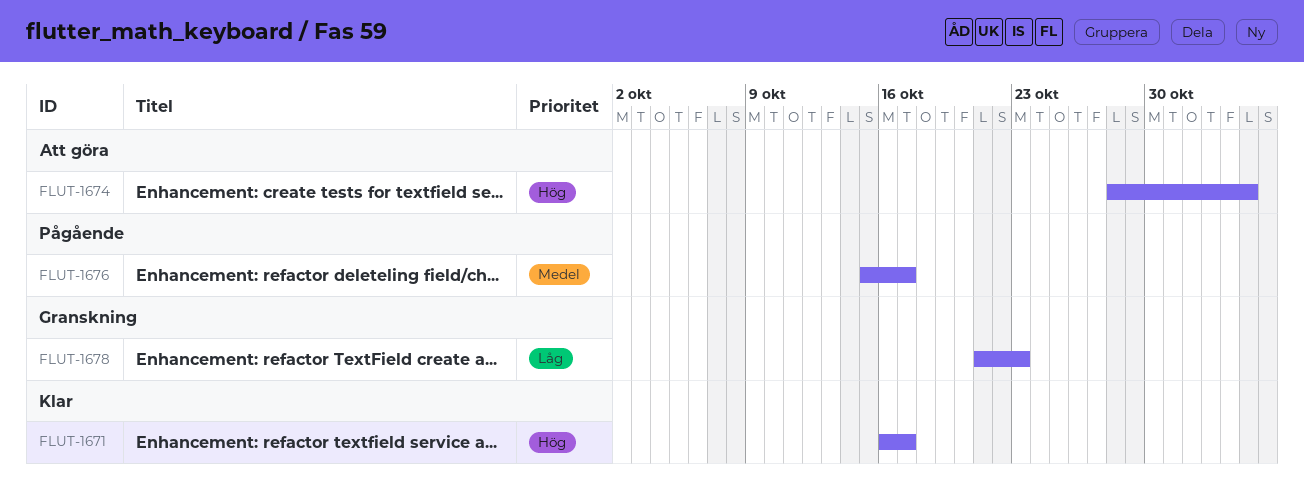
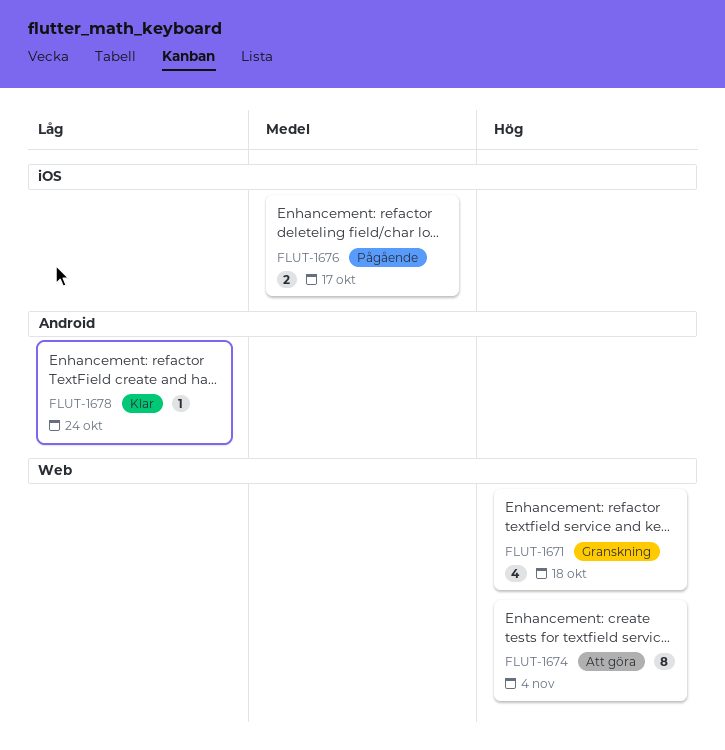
FLUT-1671, status: Klar -> Granskning
FLUT-1671, due: Oct 17 -> Oct 18
FLUT-1678, status: Granskning -> Klar
FLUT-1678, due: Oct 23 -> Oct 24

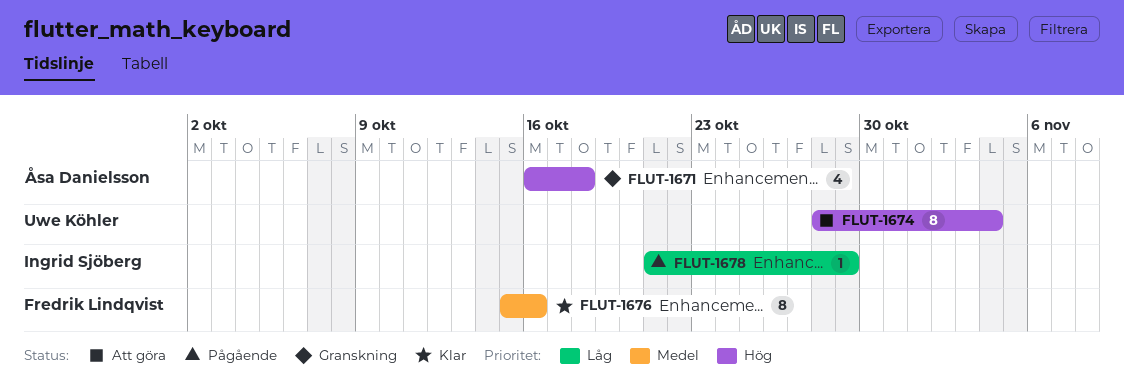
FLUT-1676, status: Pågående -> Klar
FLUT-1676, estimate: 2 -> 8
FLUT-1676, due: Oct 17 -> Oct 16
FLUT-1678, status: Klar -> Pågående
FLUT-1678, due: Oct 24 -> Oct 29

